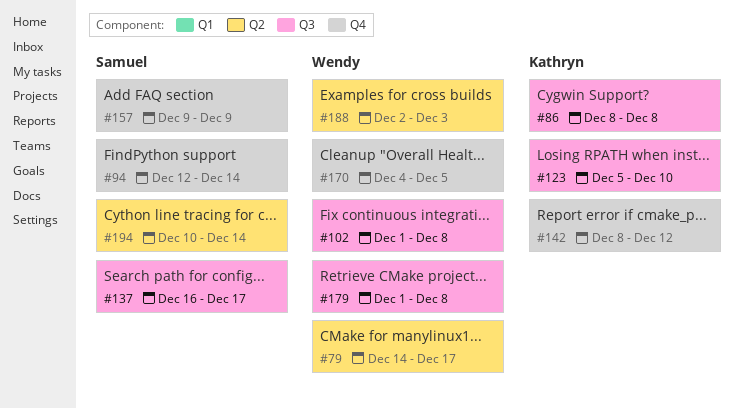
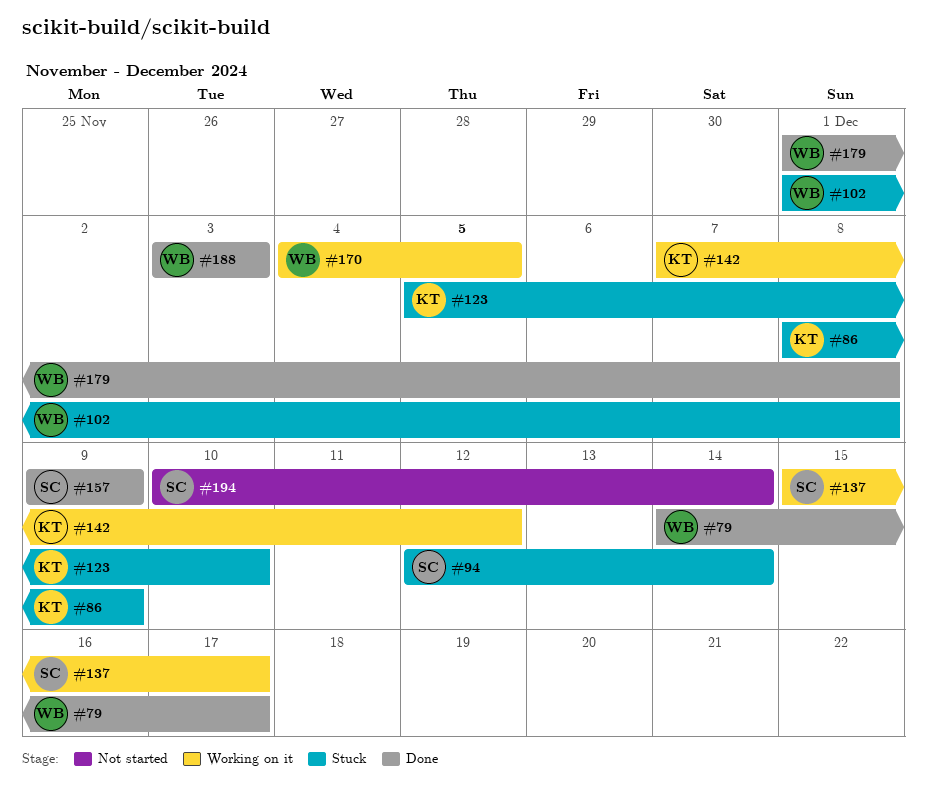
#86, due: Dec 8 -> Dec 9
#137, start: Dec 16 -> Dec 15
#142, start: Dec 8 -> Dec 7
#188, start: Dec 2 -> Dec 3

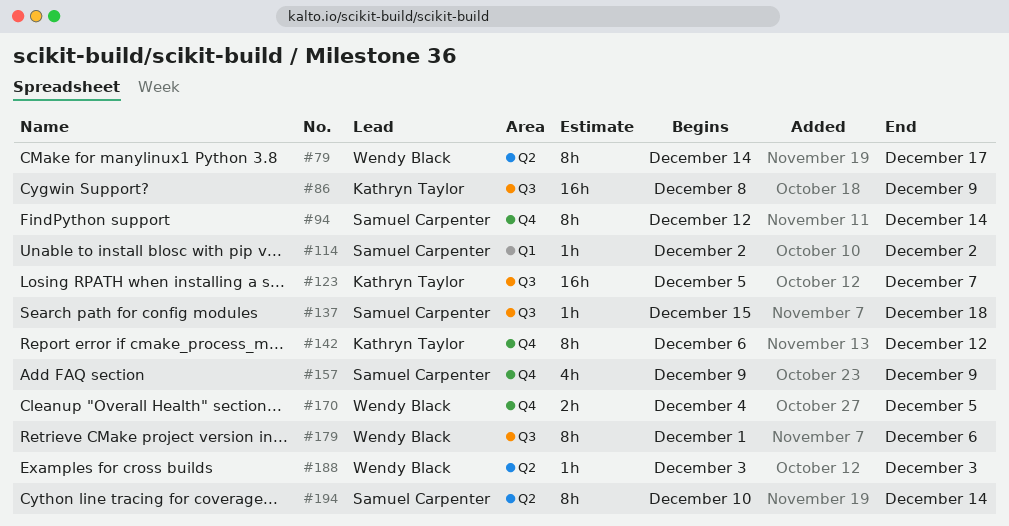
#102: present -> none
#114: none -> present
#123, due: Dec 10 -> Dec 7
#137, due: Dec 17 -> Dec 18
#142, start: Dec 7 -> Dec 6
#179, due: Dec 8 -> Dec 6

